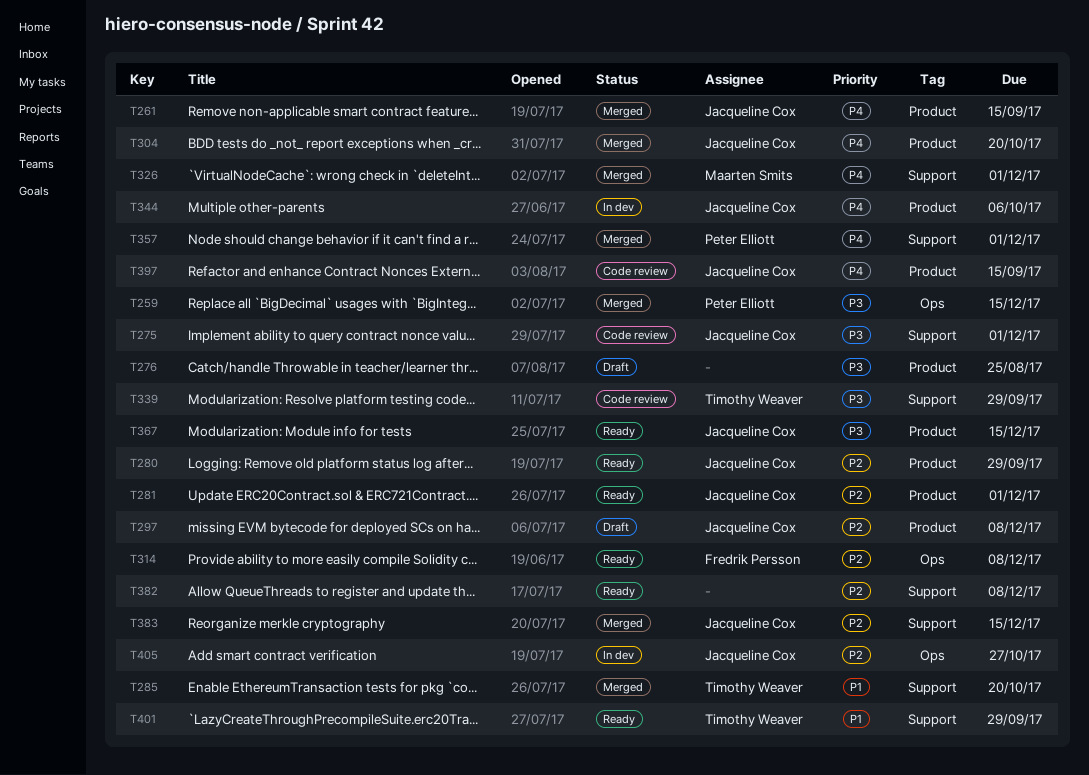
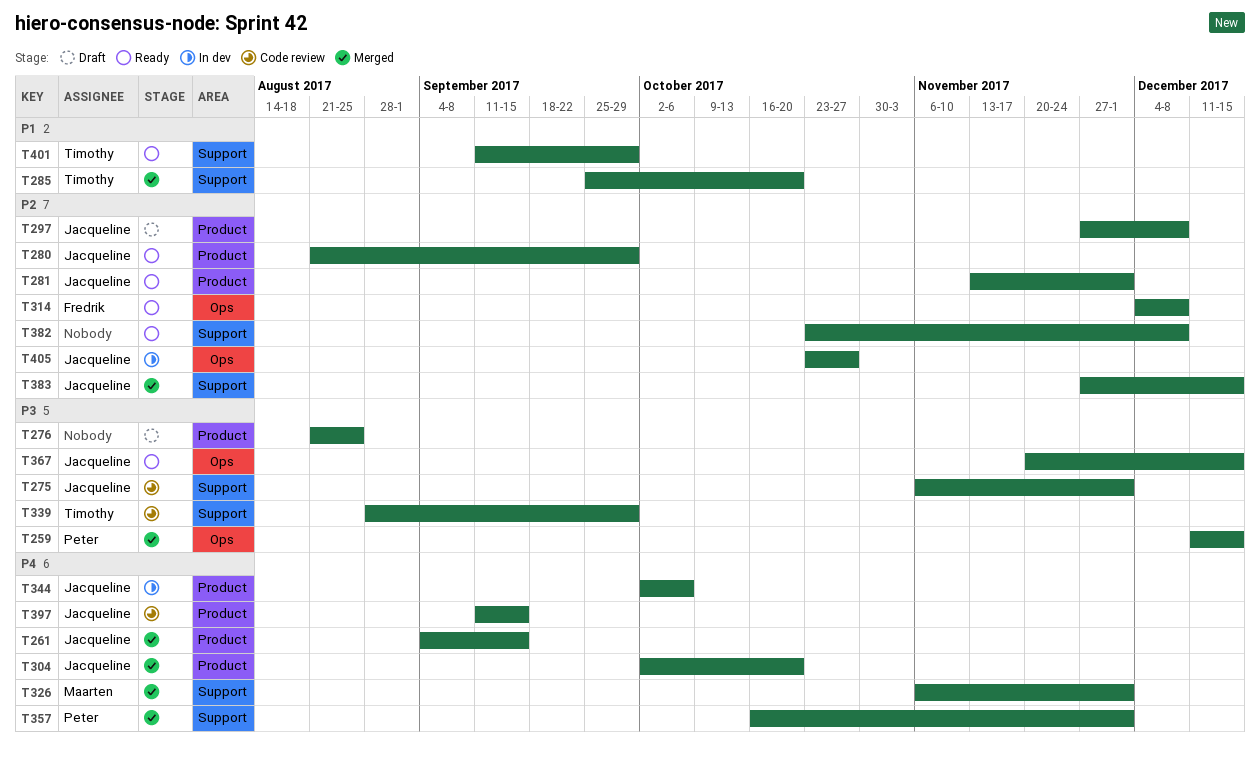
T367, label: Product -> Ops

